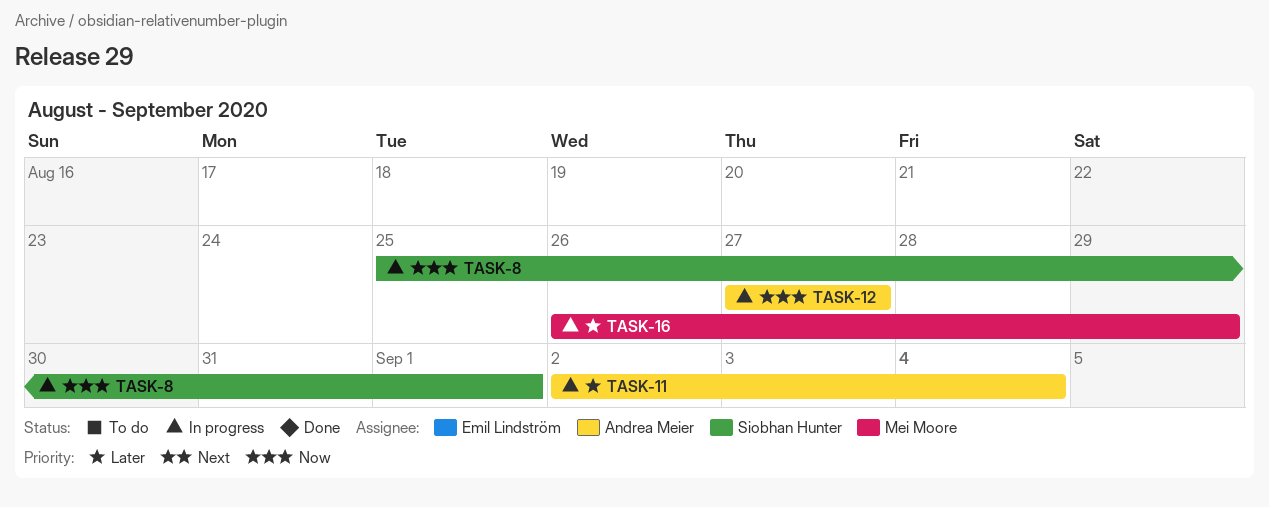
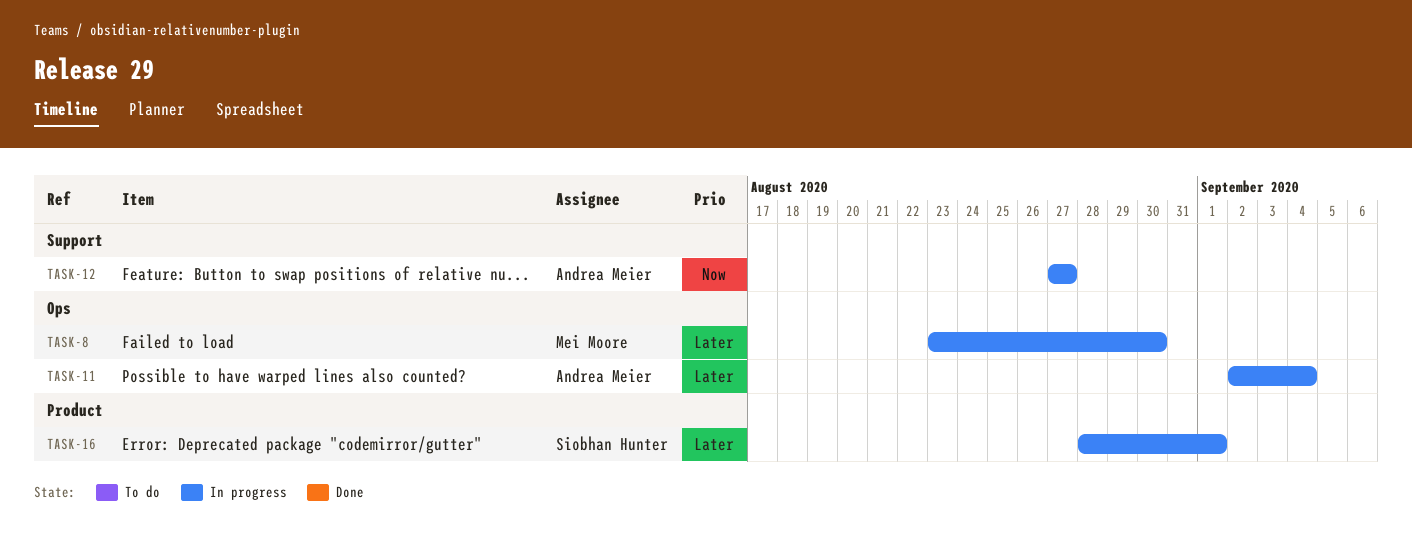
TASK-8, owner: Siobhan Hunter -> Mei Moore
TASK-8, priority: Now -> Later
TASK-8, start: Aug 25 -> Aug 23
TASK-8, due: Sep 1 -> Aug 30
TASK-16, owner: Mei Moore -> Siobhan Hunter
TASK-16, start: Aug 26 -> Aug 28
TASK-16, due: Aug 29 -> Sep 1

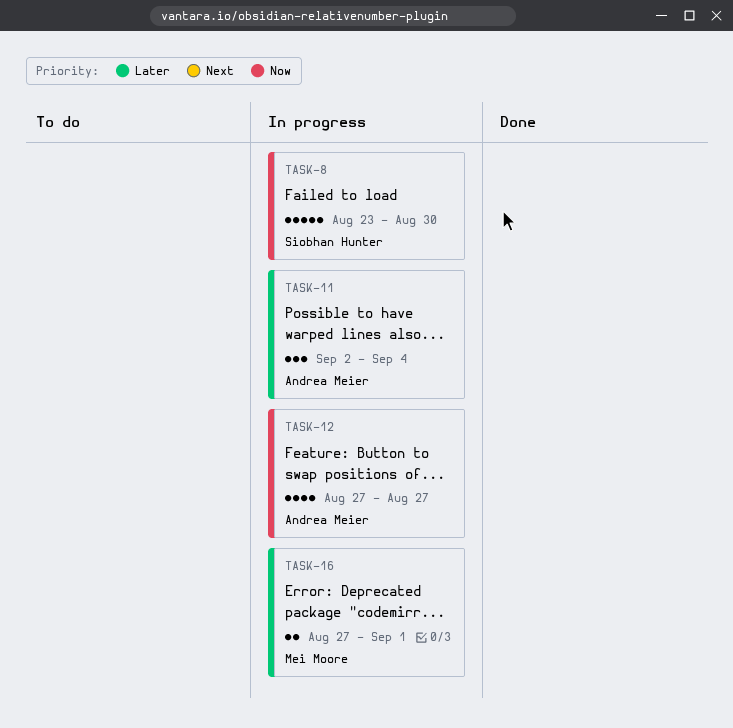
TASK-8, owner: Mei Moore -> Siobhan Hunter
TASK-8, priority: Later -> Now
TASK-16, owner: Siobhan Hunter -> Mei Moore
TASK-16, start: Aug 28 -> Aug 27

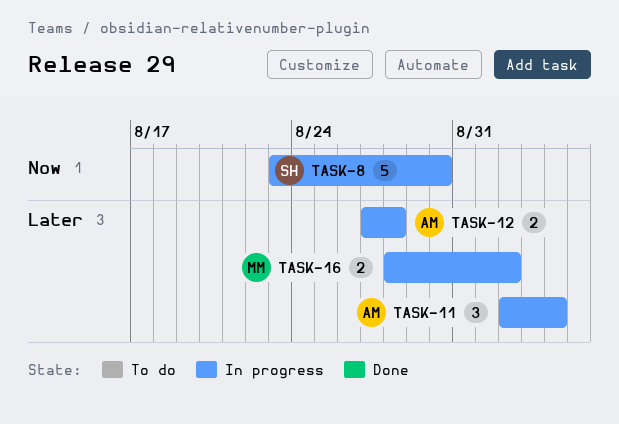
TASK-12, priority: Now -> Later
TASK-12, estimate: 4 -> 2
TASK-12, due: Aug 27 -> Aug 28
TASK-16, start: Aug 27 -> Aug 28
TASK-16, due: Sep 1 -> Sep 2

